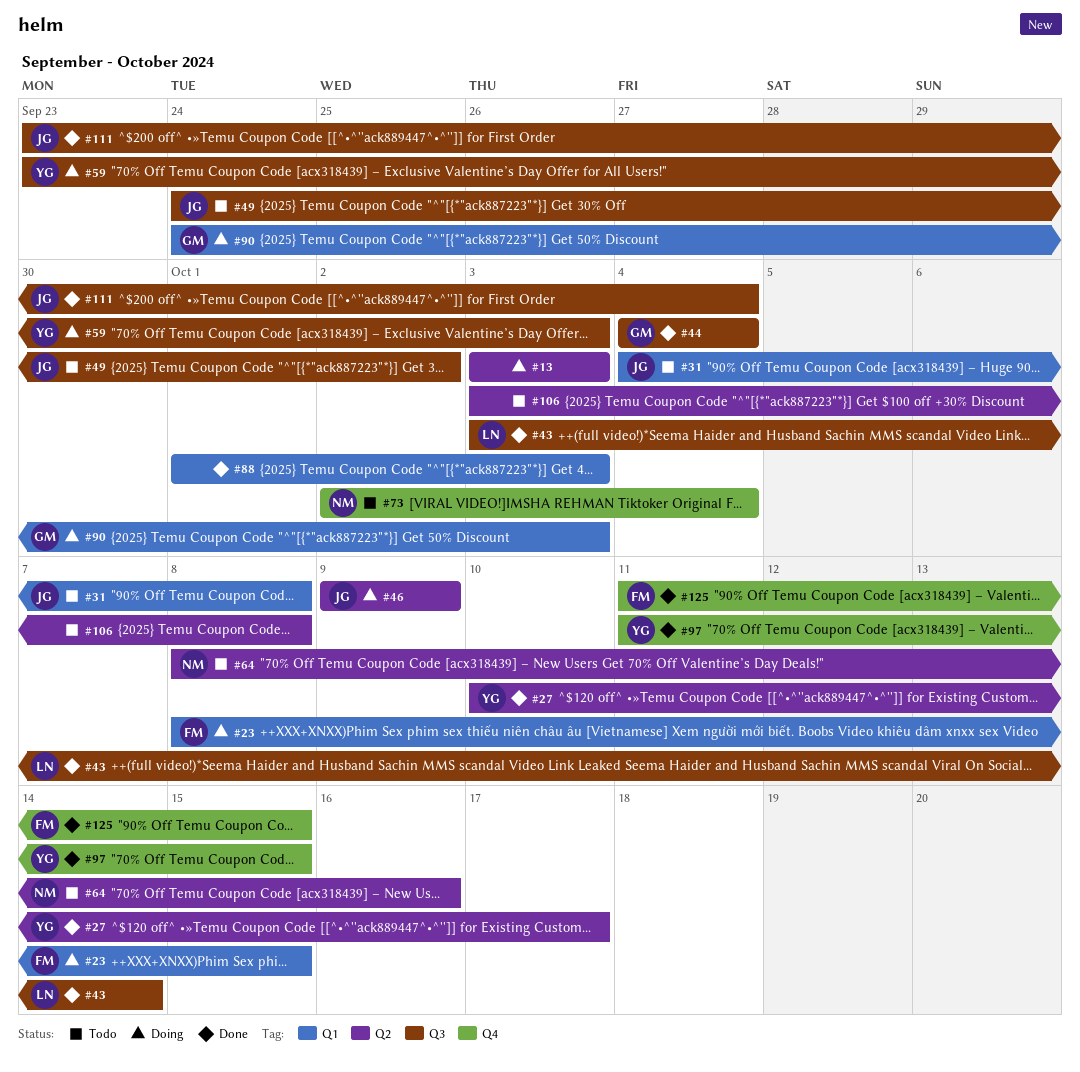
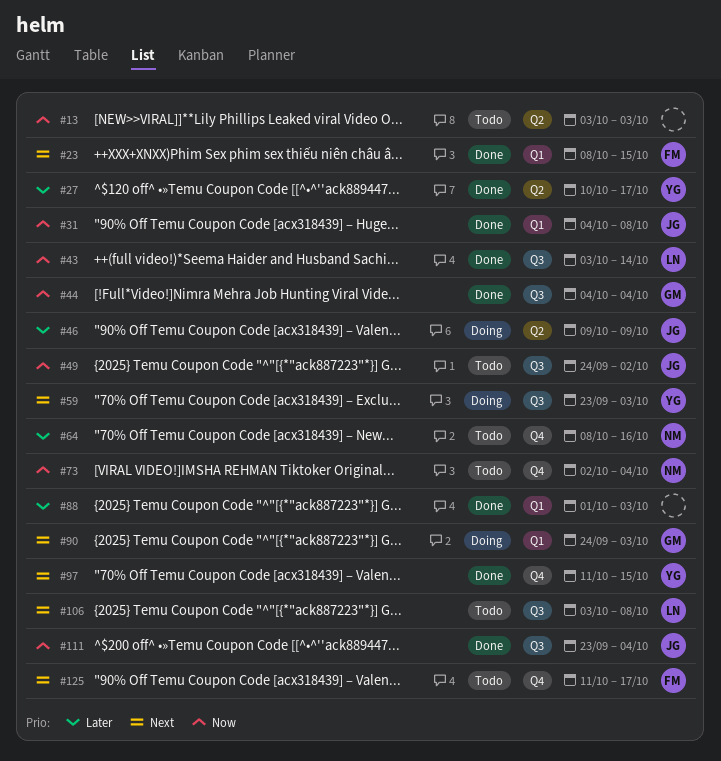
#13, status: Doing -> Todo
#23, status: Doing -> Done
#31, status: Todo -> Done
#64, label: Q2 -> Q4
#106, owner: none -> LN
#106, label: Q2 -> Q3
#125, status: Done -> Todo
#125, due: Oct 15 -> Oct 17

